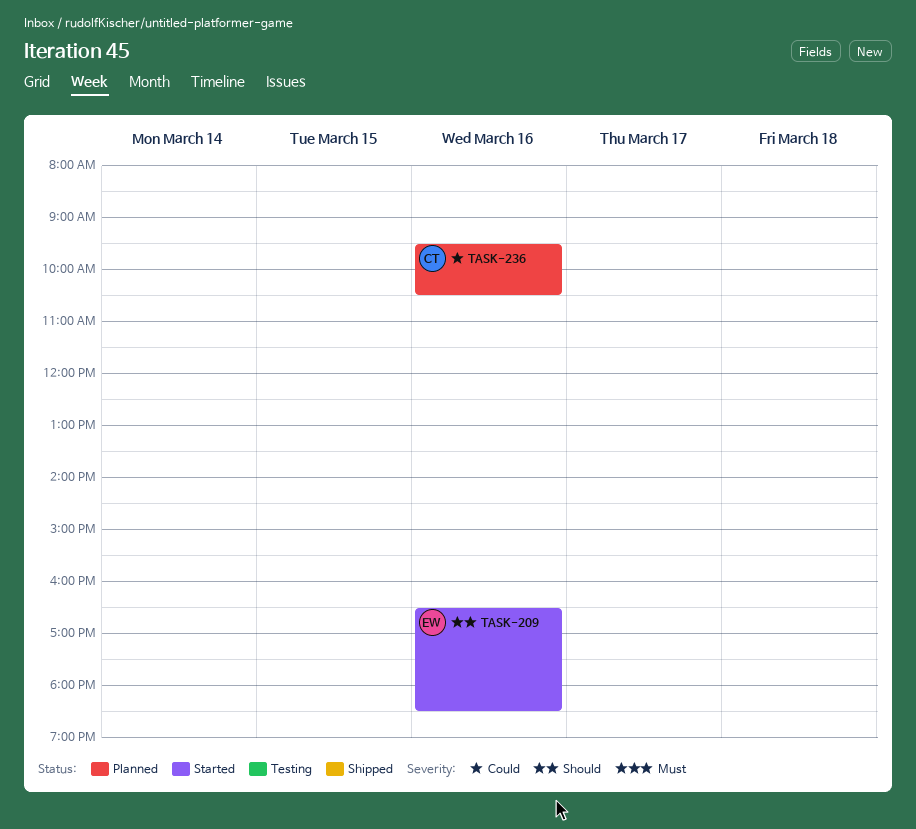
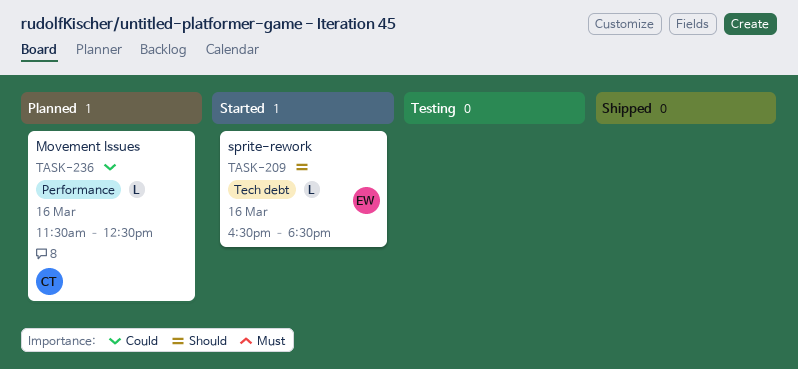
TASK-236, begins: 09:30 -> 11:30
TASK-236, ends: 10:30 -> 12:30

